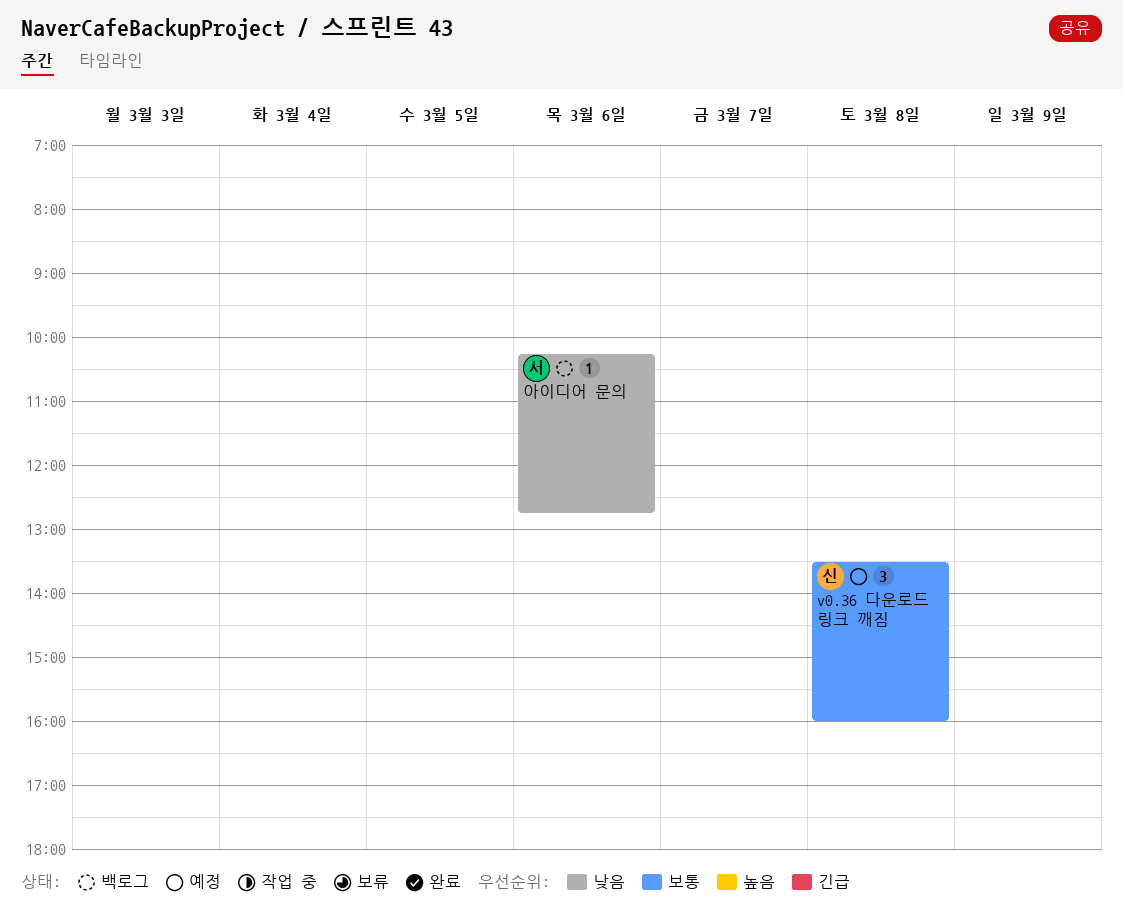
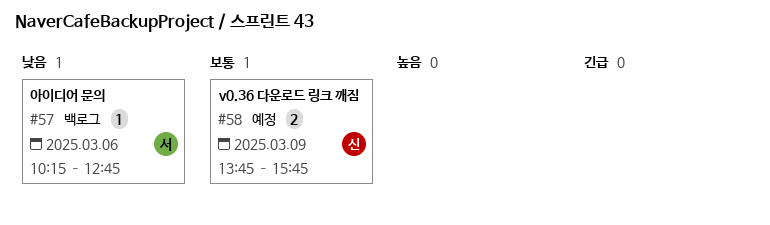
v0.36 다운로드 링크 깨짐, estimate: 3 -> 2
v0.36 다운로드 링크 깨짐, day: Mar 8 -> Mar 9
v0.36 다운로드 링크 깨짐, begins: 13:30 -> 13:45
v0.36 다운로드 링크 깨짐, ends: 16:00 -> 15:45

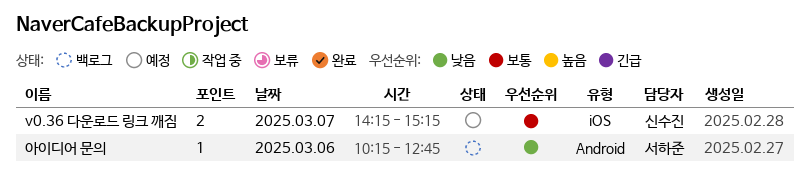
v0.36 다운로드 링크 깨짐, day: Mar 9 -> Mar 7
v0.36 다운로드 링크 깨짐, begins: 13:45 -> 14:15
v0.36 다운로드 링크 깨짐, ends: 15:45 -> 15:15

